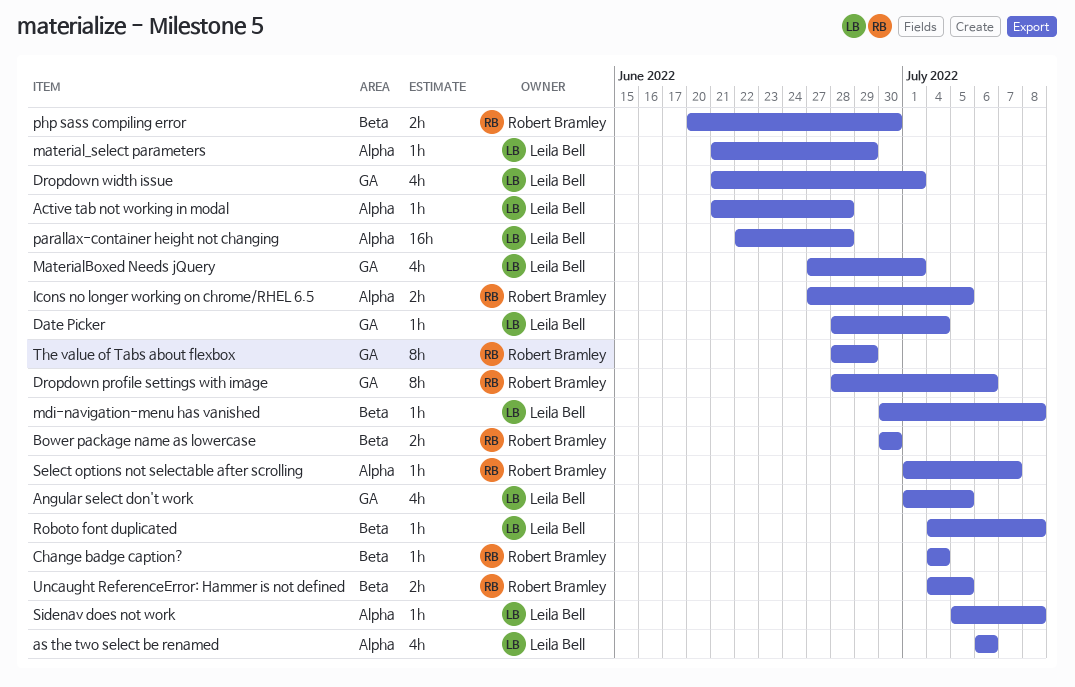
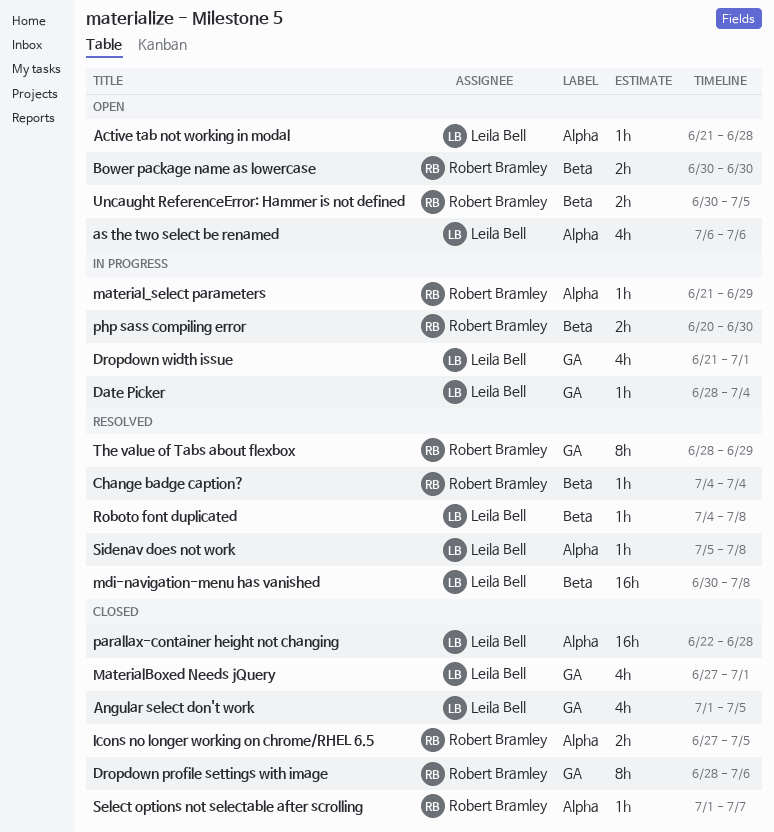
material_select parameters, owner: Leila Bell -> Robert Bramley
mdi-navigation-menu has vanished, estimate: 1h -> 16h
Uncaught ReferenceError: Hammer is not defined, start: Jul 4 -> Jun 30

